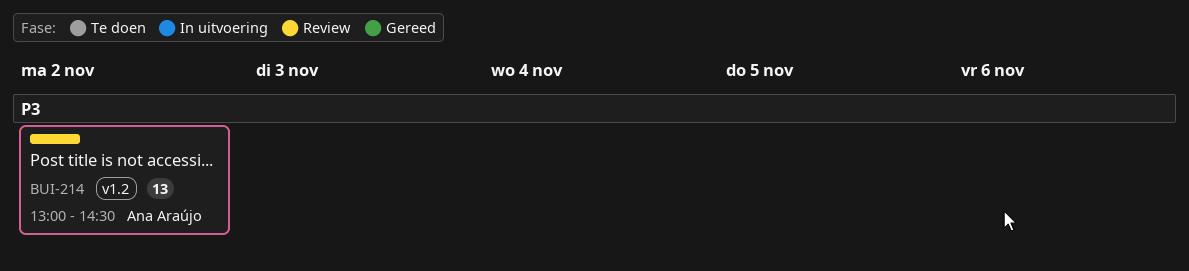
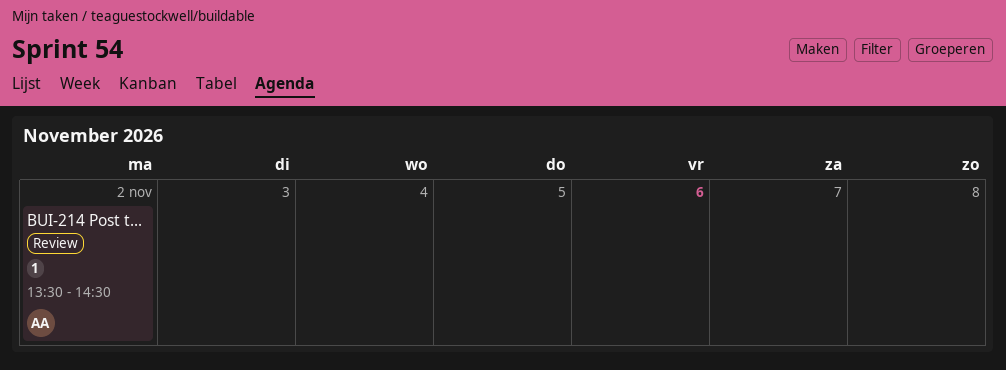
BUI-214, estimate: 13 -> 1
BUI-214, begins: 13:00 -> 13:30

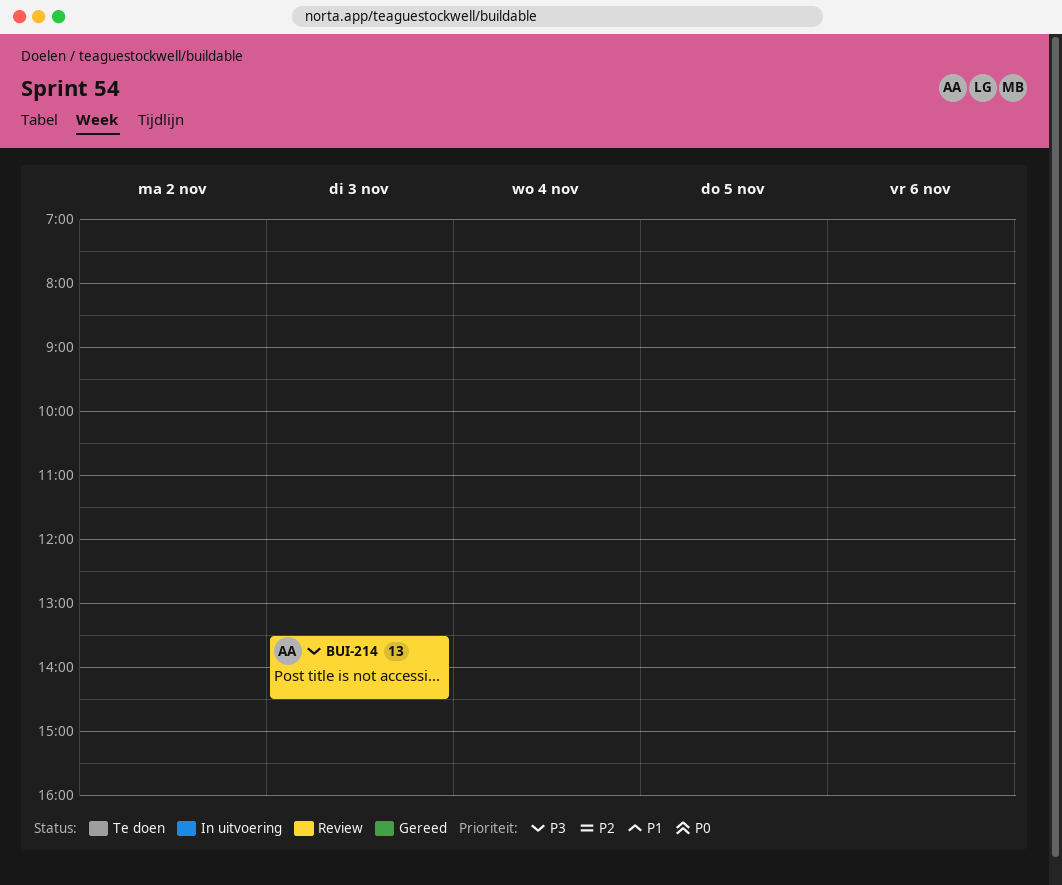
BUI-214, estimate: 1 -> 13
BUI-214, day: Nov 2 -> Nov 3

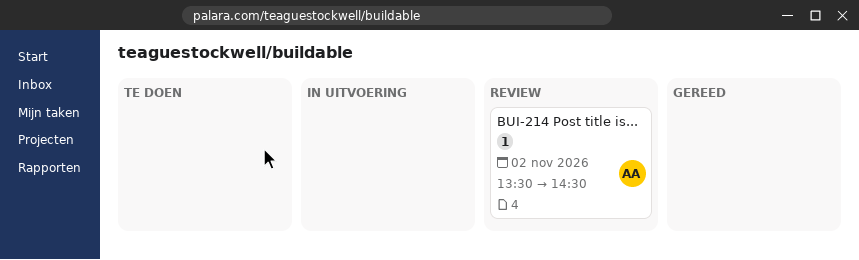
BUI-214, estimate: 13 -> 1
BUI-214, day: Nov 3 -> Nov 2

